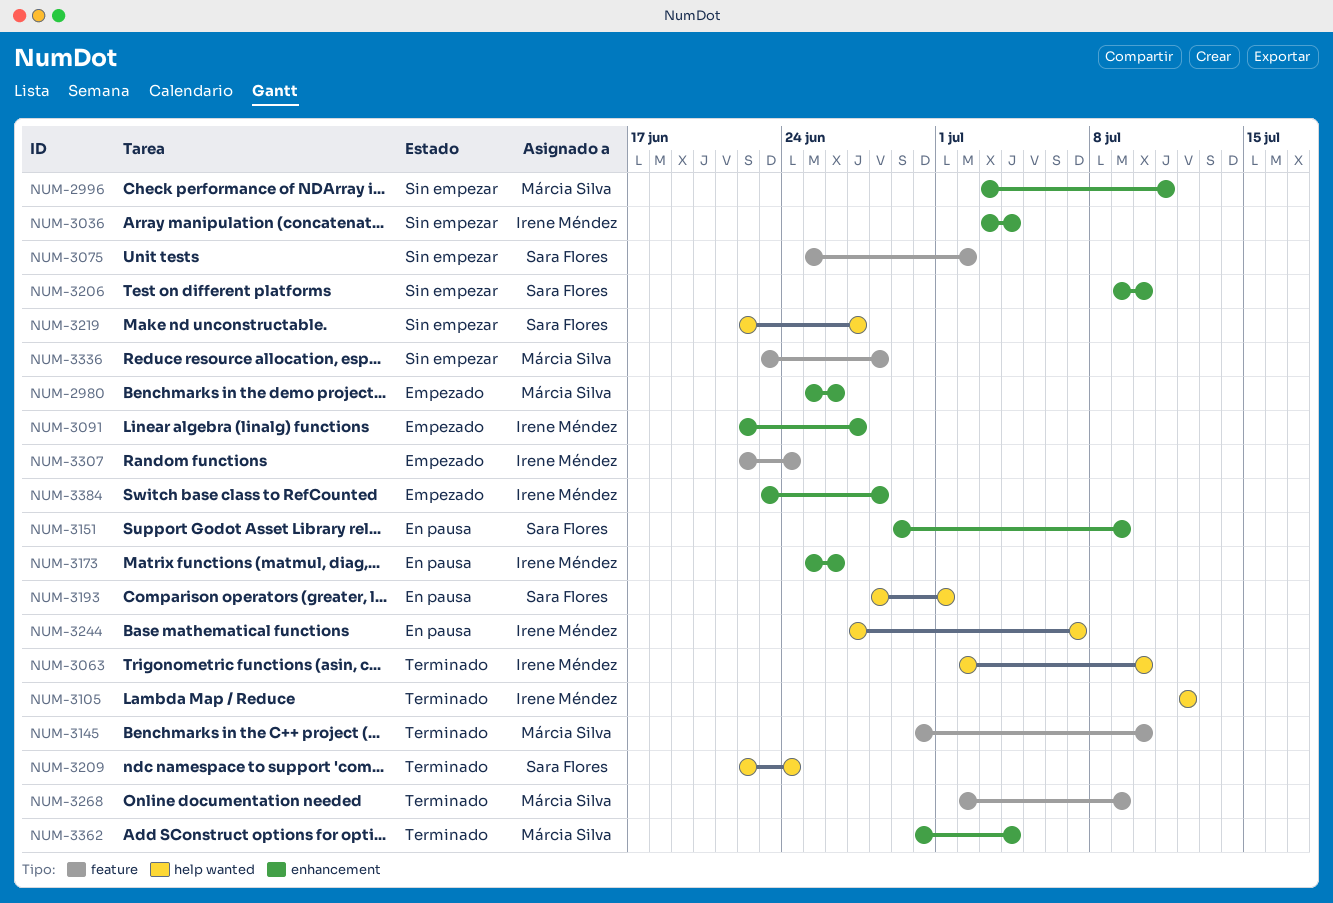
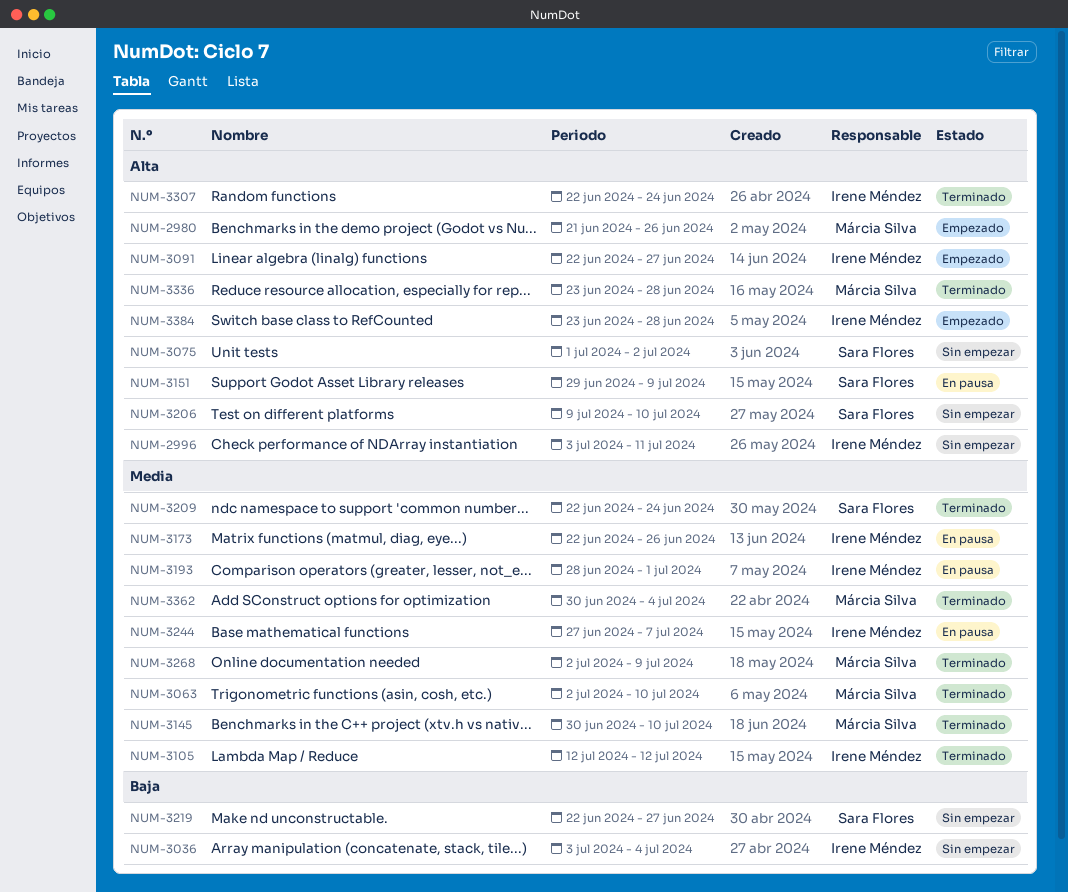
NUM-2980, start: Jun 25 -> Jun 21
NUM-2996, owner: Márcia Silva -> Irene Méndez
NUM-3063, owner: Irene Méndez -> Márcia Silva
NUM-3075, start: Jun 25 -> Jul 1
NUM-3173, start: Jun 25 -> Jun 22
NUM-3193, owner: Sara Flores -> Irene Méndez
NUM-3307, status: Empezado -> Terminado
NUM-3336, status: Sin empezar -> Terminado

